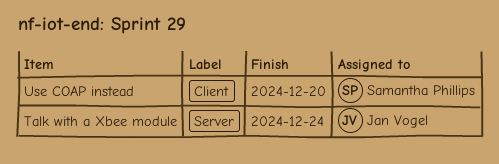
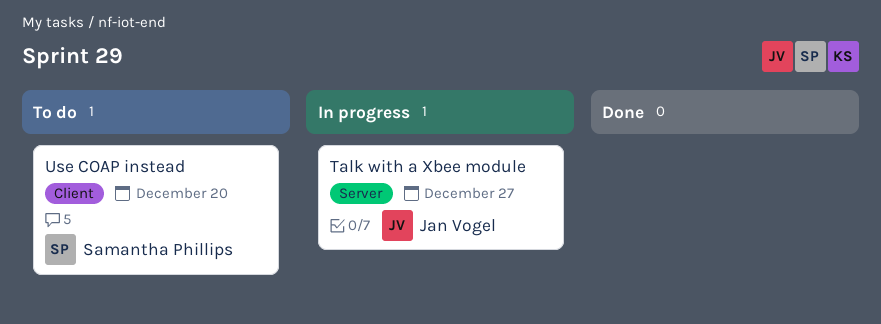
Talk with a Xbee module, due: Dec 24 -> Dec 27

